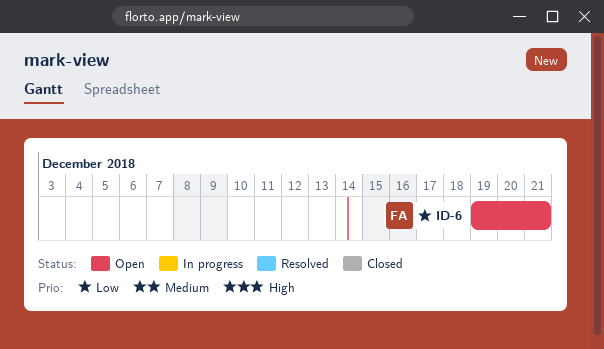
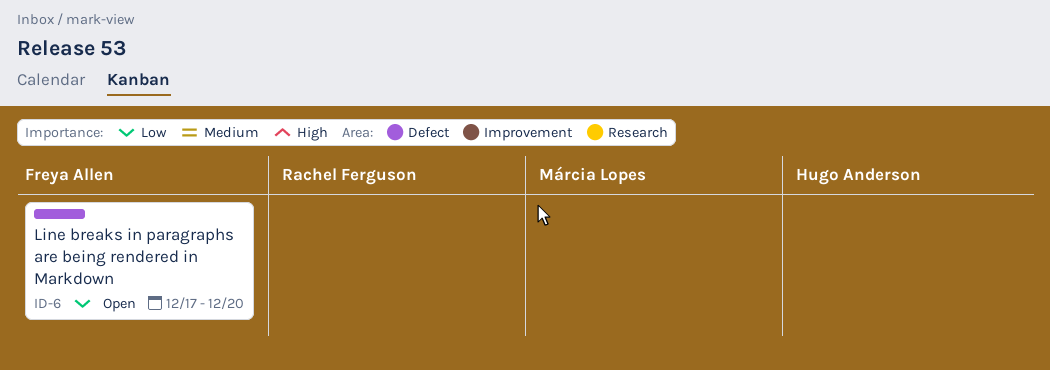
ID-6, start: Dec 19 -> Dec 17
ID-6, due: Dec 21 -> Dec 20

